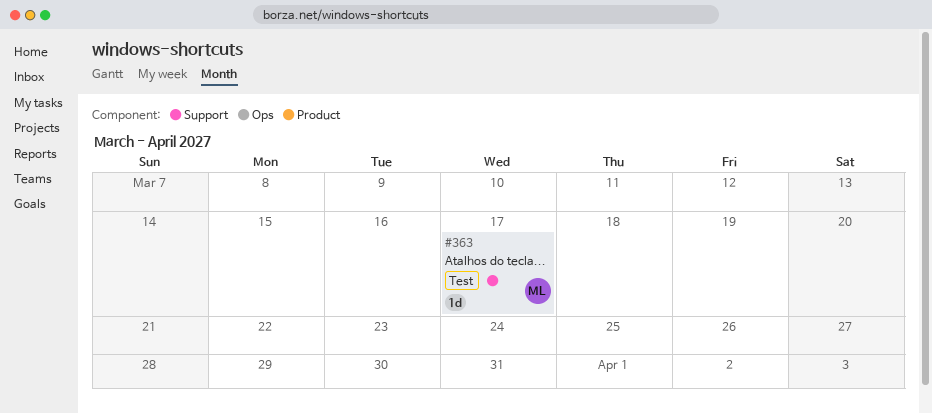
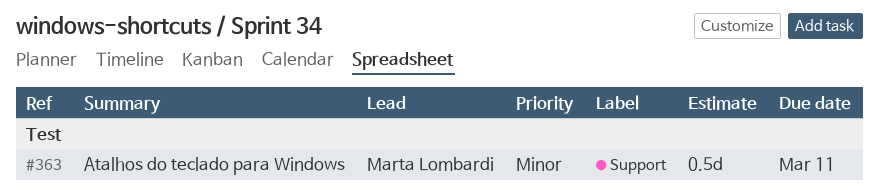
#363, estimate: 1d -> 0.5d
#363, due: Mar 17 -> Mar 11

